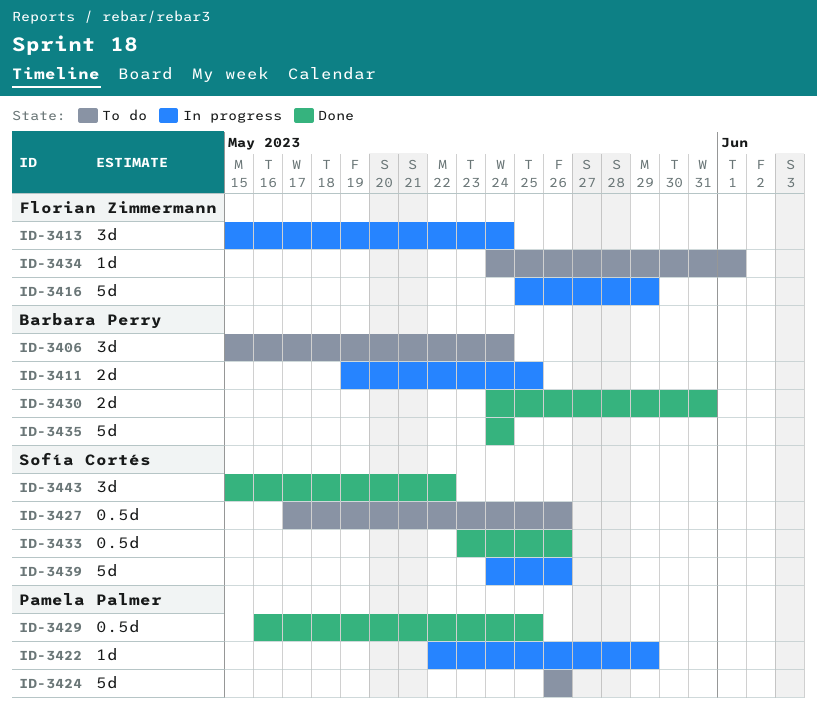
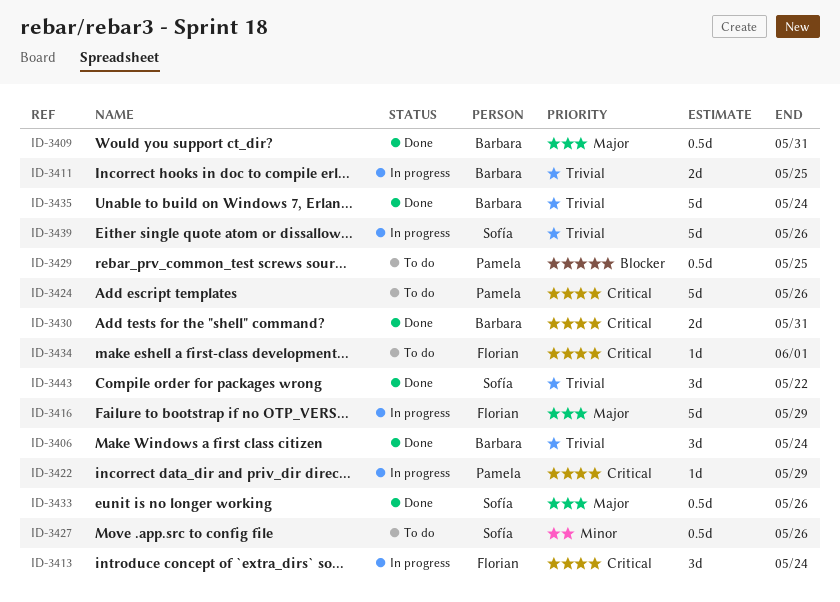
ID-3406, status: To do -> Done
ID-3409: none -> present
ID-3429, status: Done -> To do

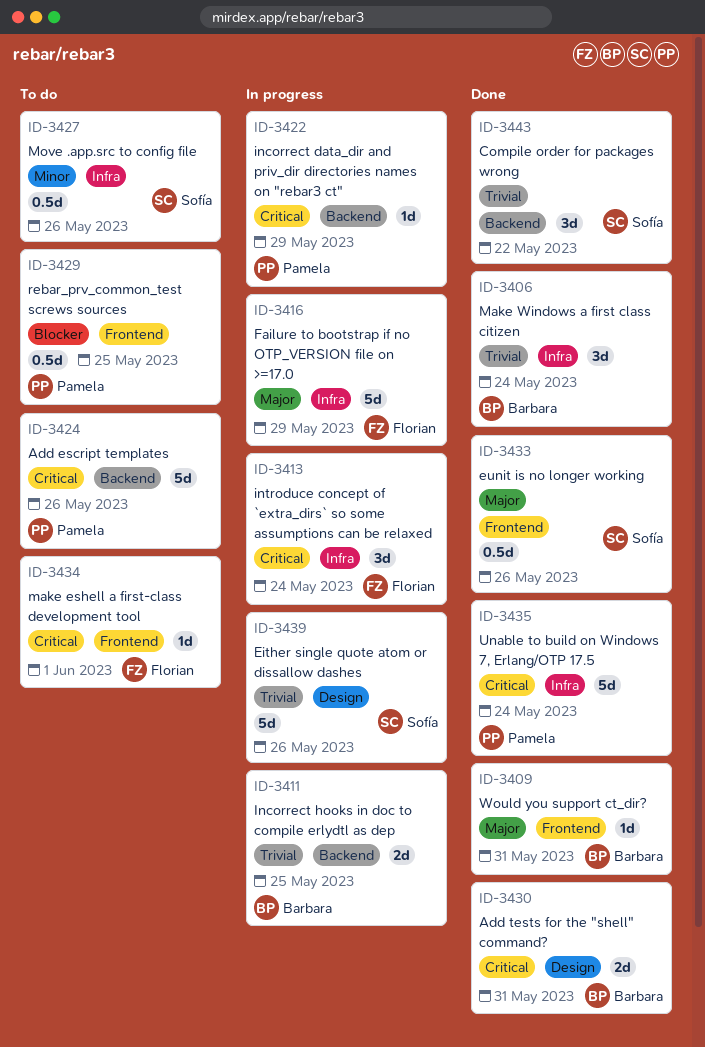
ID-3409, estimate: 0.5d -> 1d
ID-3435, owner: Barbara -> Pamela
ID-3435, priority: Trivial -> Critical

